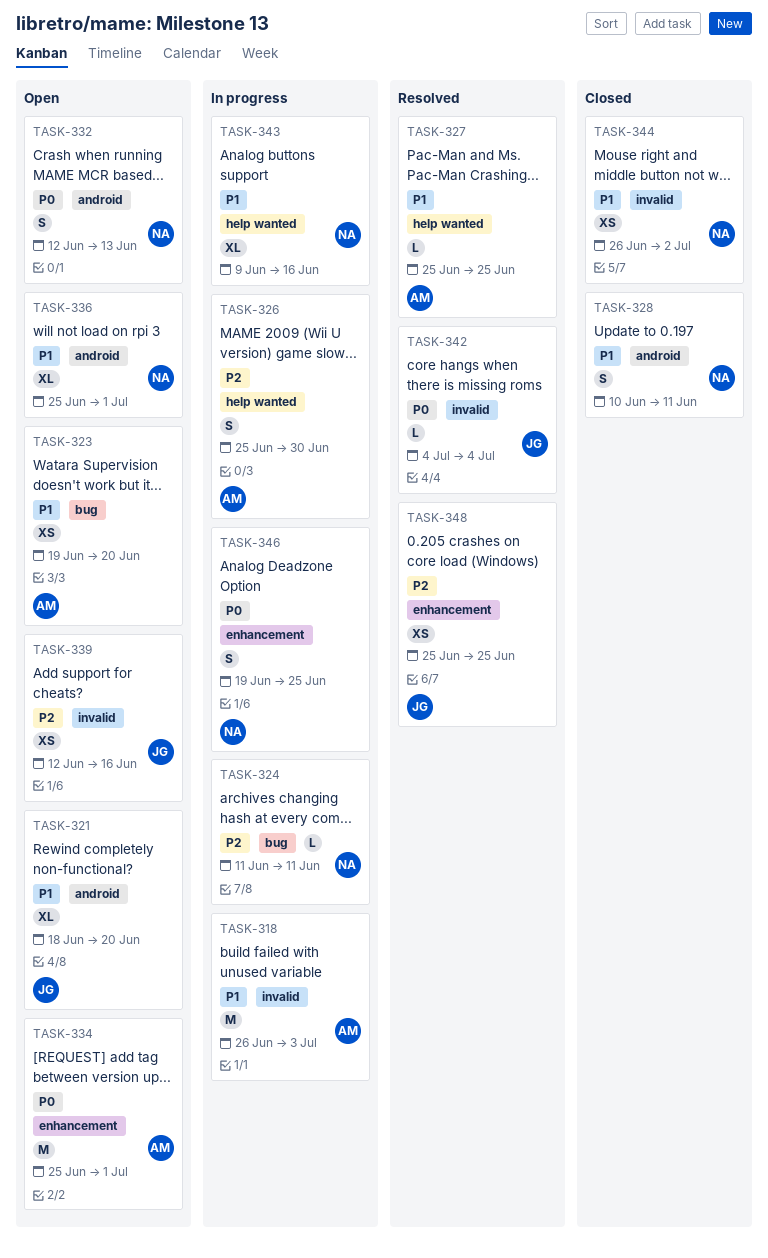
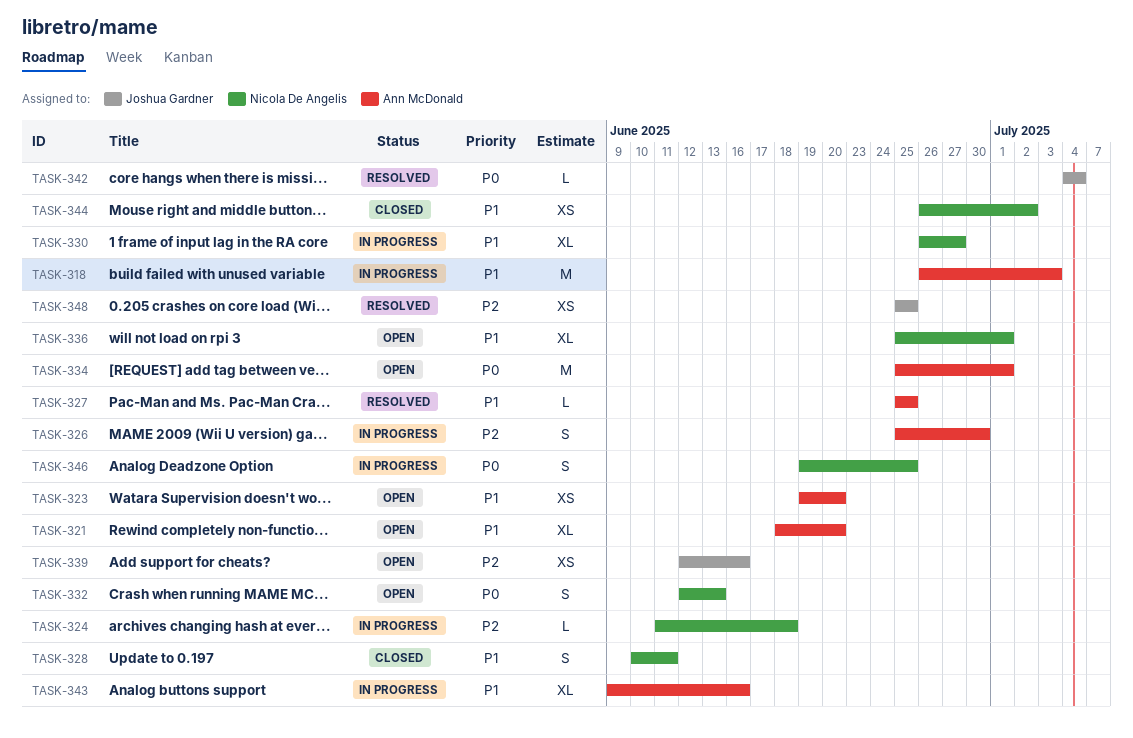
TASK-321, owner: Joshua Gardner -> Ann McDonald
TASK-324, due: Jun 11 -> Jun 18
TASK-330: none -> present
TASK-343, owner: Nicola De Angelis -> Ann McDonald

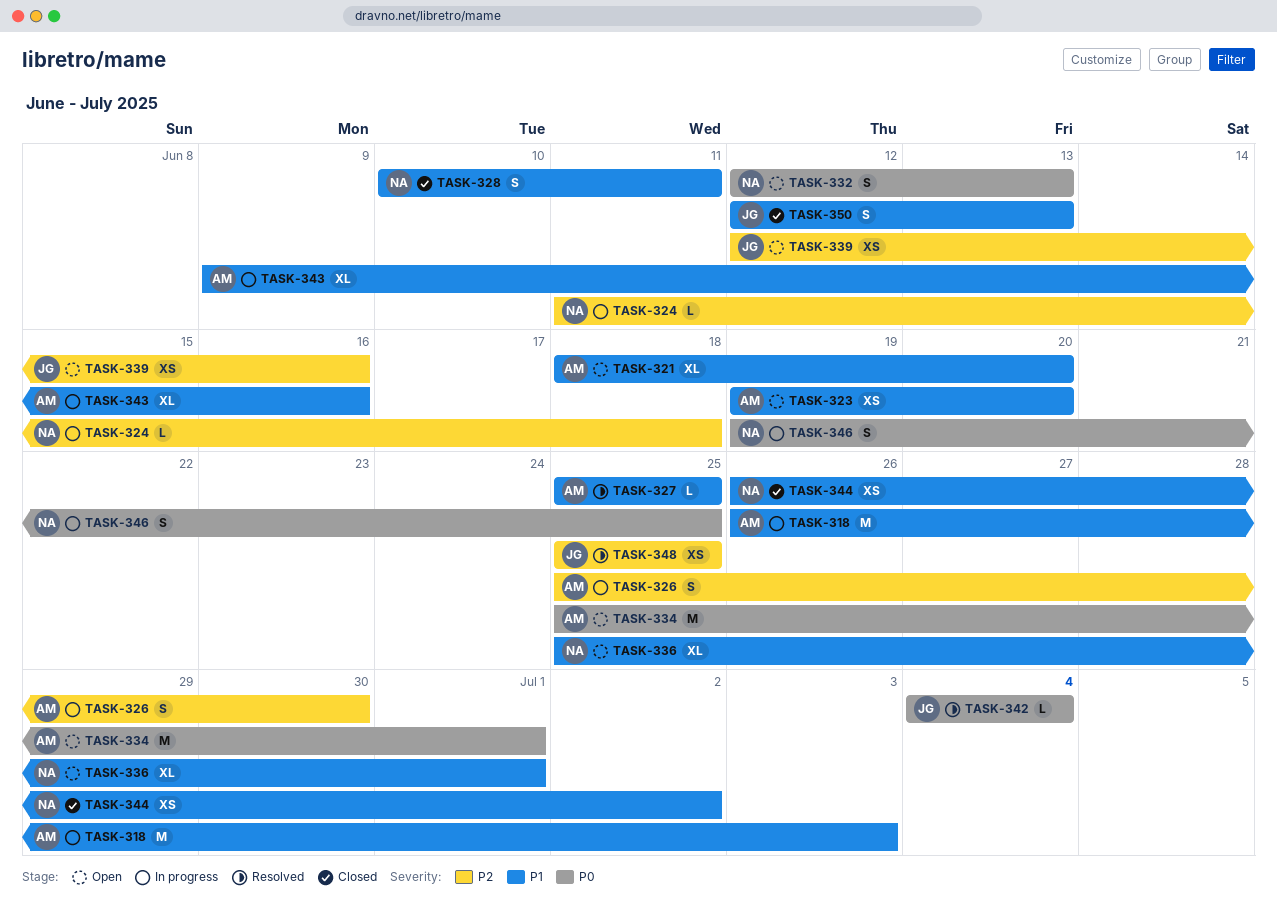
TASK-330: present -> none
TASK-350: none -> present

